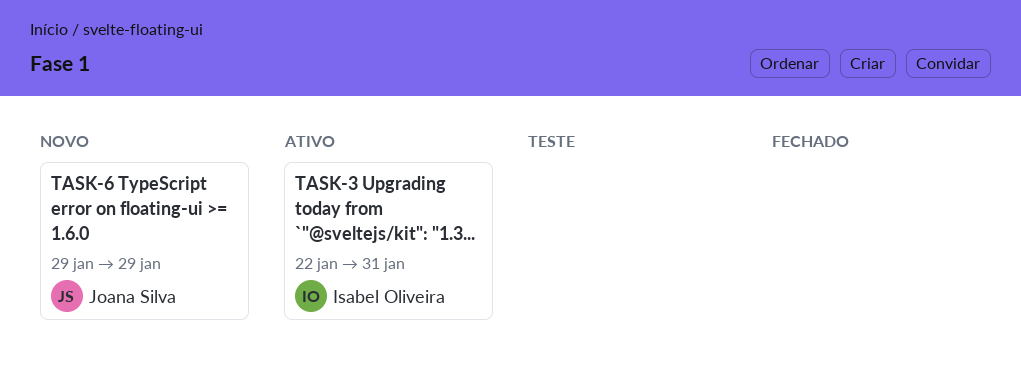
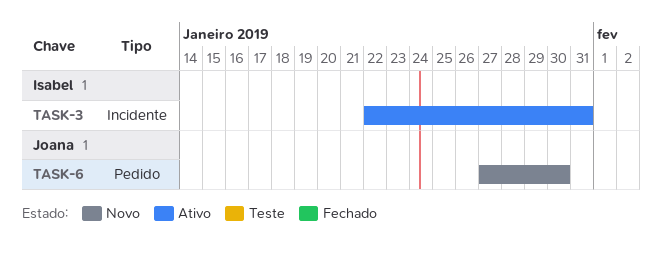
TASK-6, start: Jan 29 -> Jan 27
TASK-6, due: Jan 29 -> Jan 30

